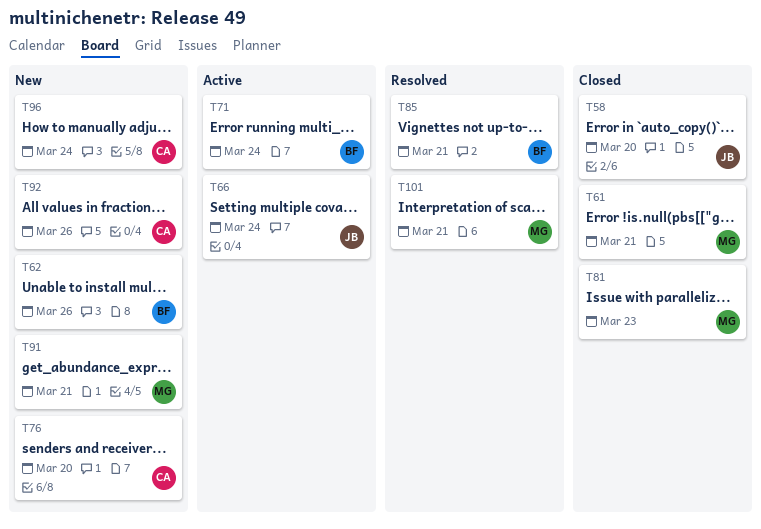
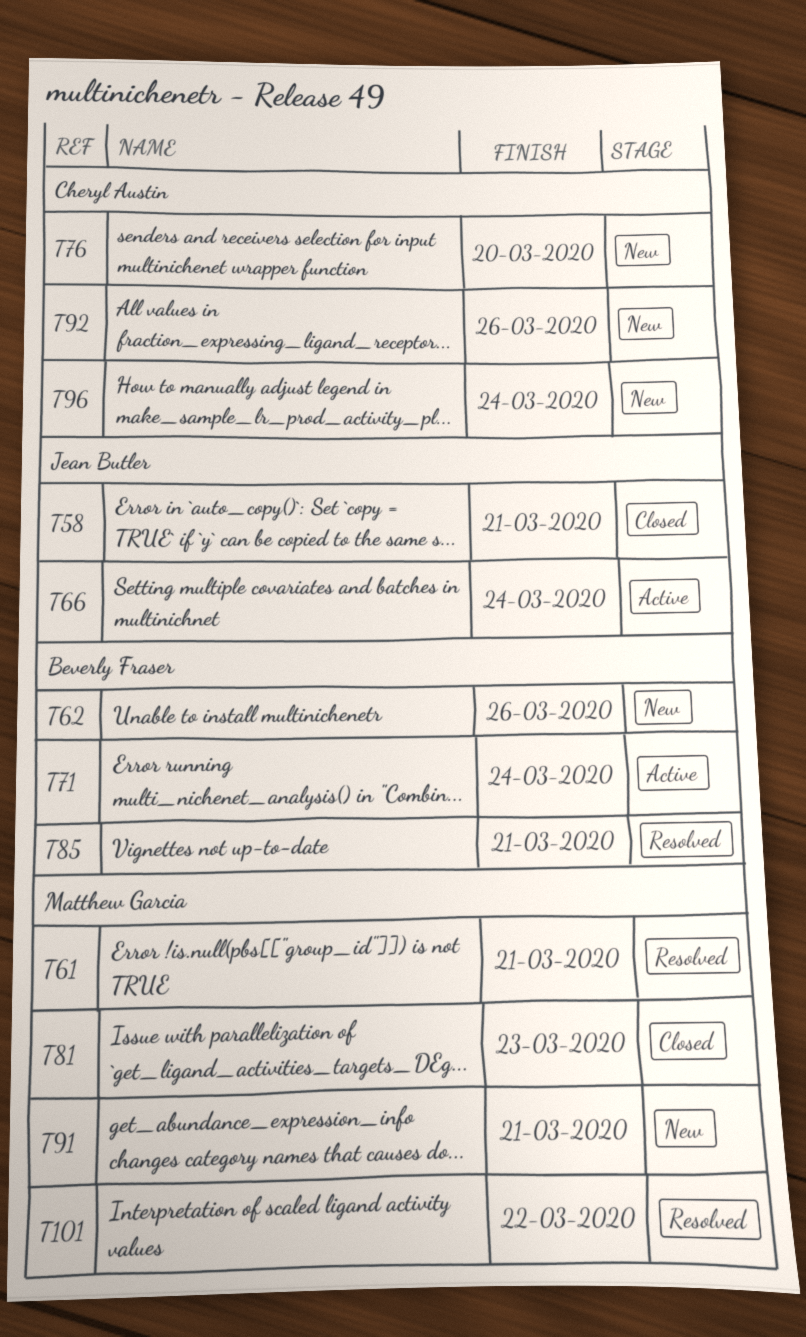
T58, due: Mar 20 -> Mar 21
T61, status: Closed -> Resolved
T101, due: Mar 21 -> Mar 22

